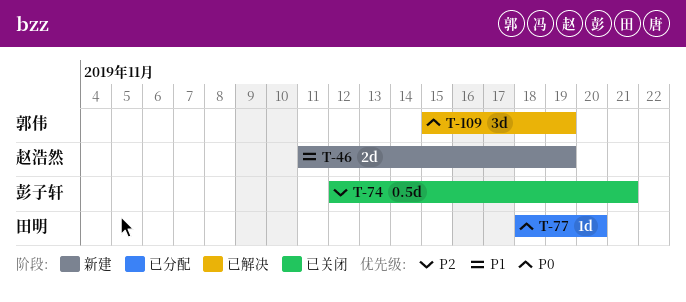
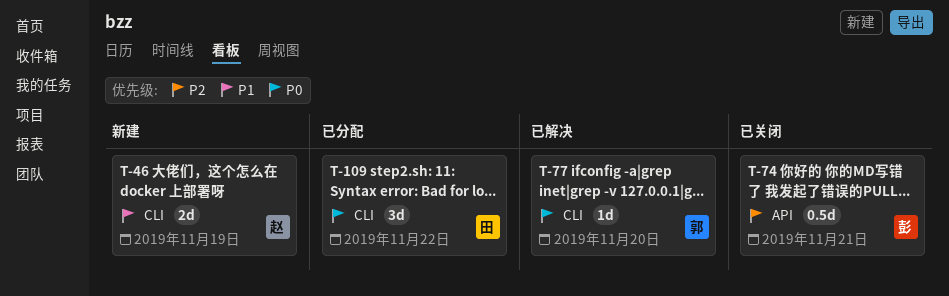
T-77, status: 已分配 -> 已解决
T-77, owner: 田明 -> 郭伟
T-109, status: 已解决 -> 已分配
T-109, owner: 郭伟 -> 田明
T-109, due: Nov 19 -> Nov 22

